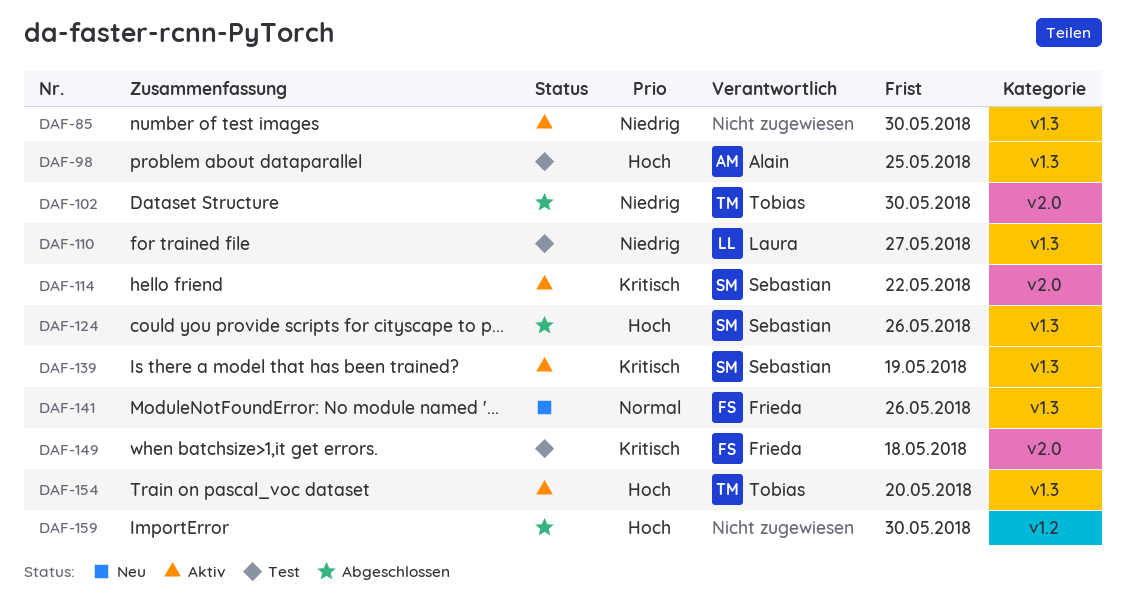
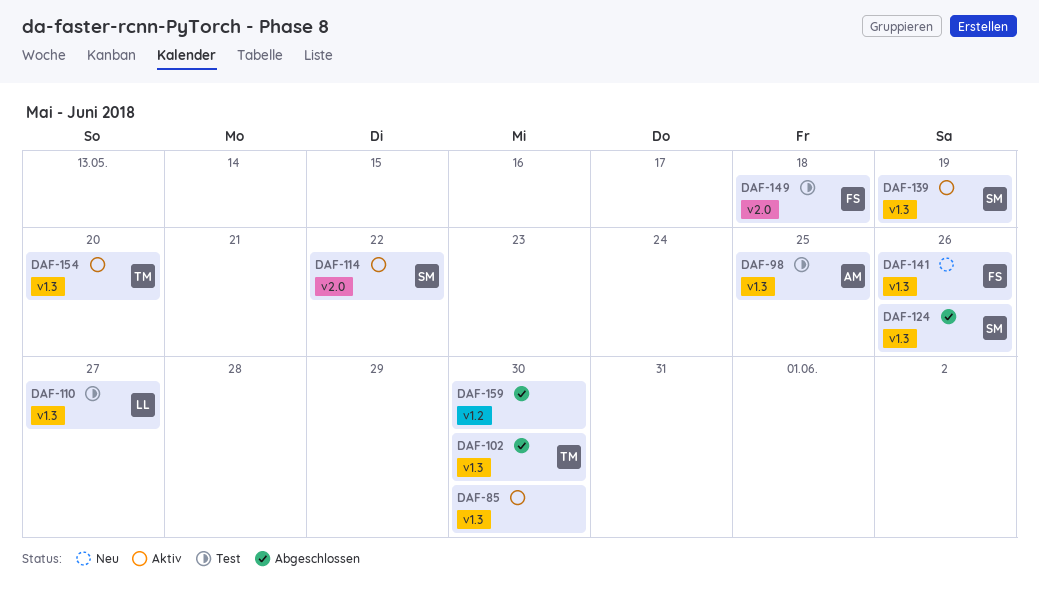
DAF-102, label: v2.0 -> v1.3

